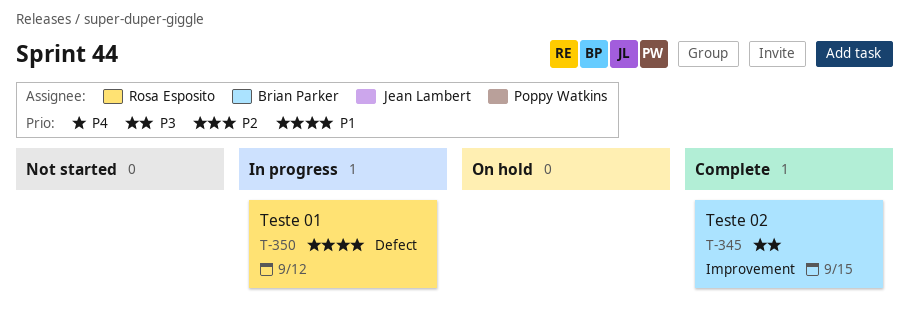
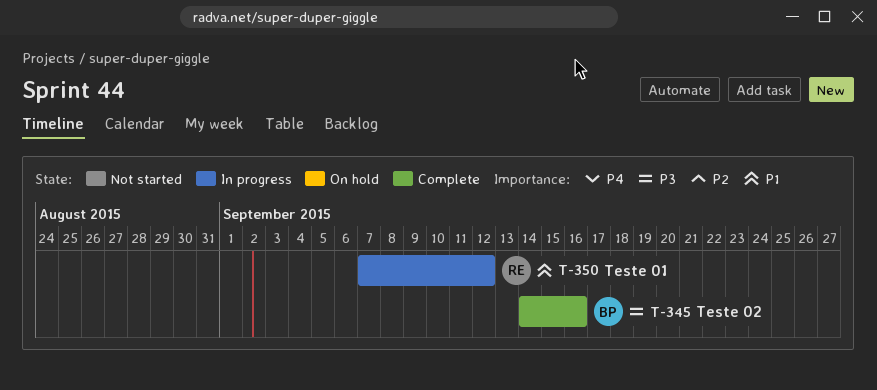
T-345, due: Sep 15 -> Sep 16

